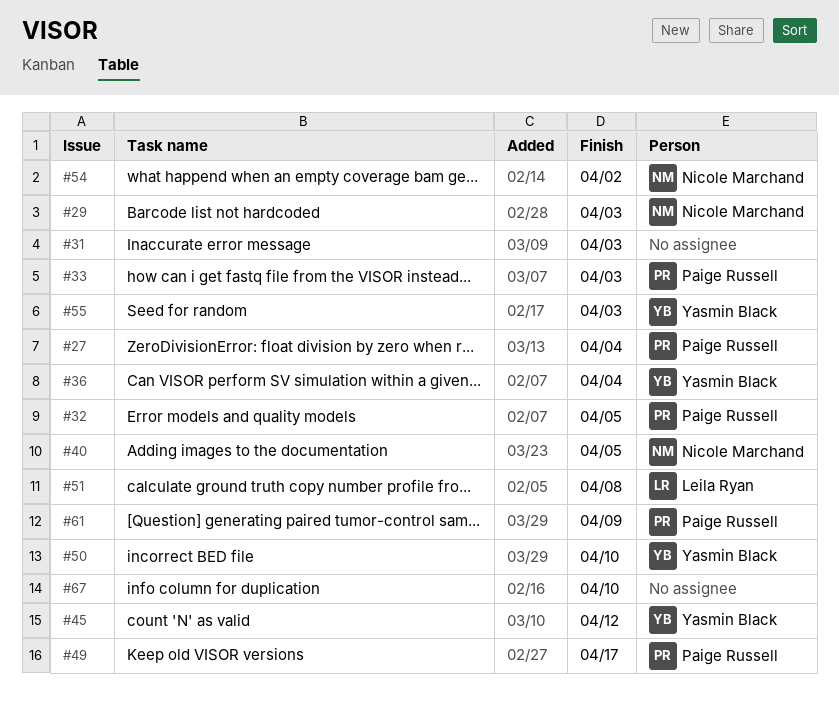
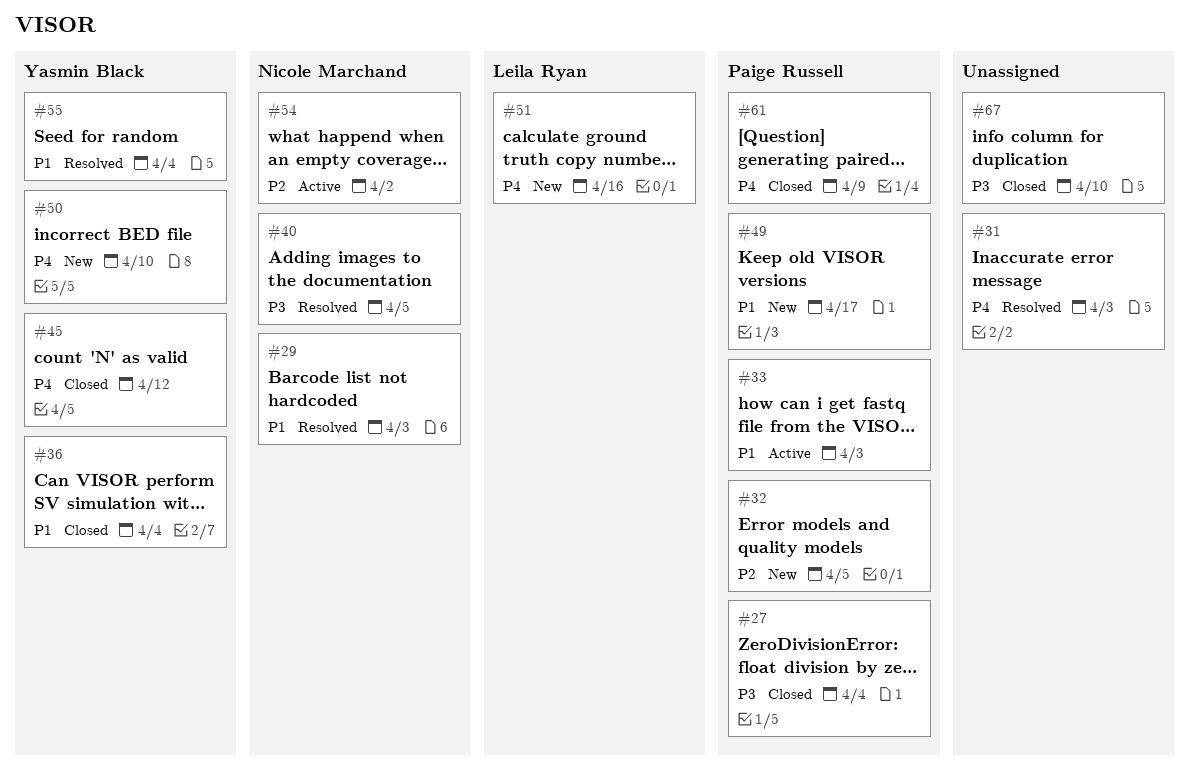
#51, due: Apr 8 -> Apr 16
#55, due: Apr 3 -> Apr 4

